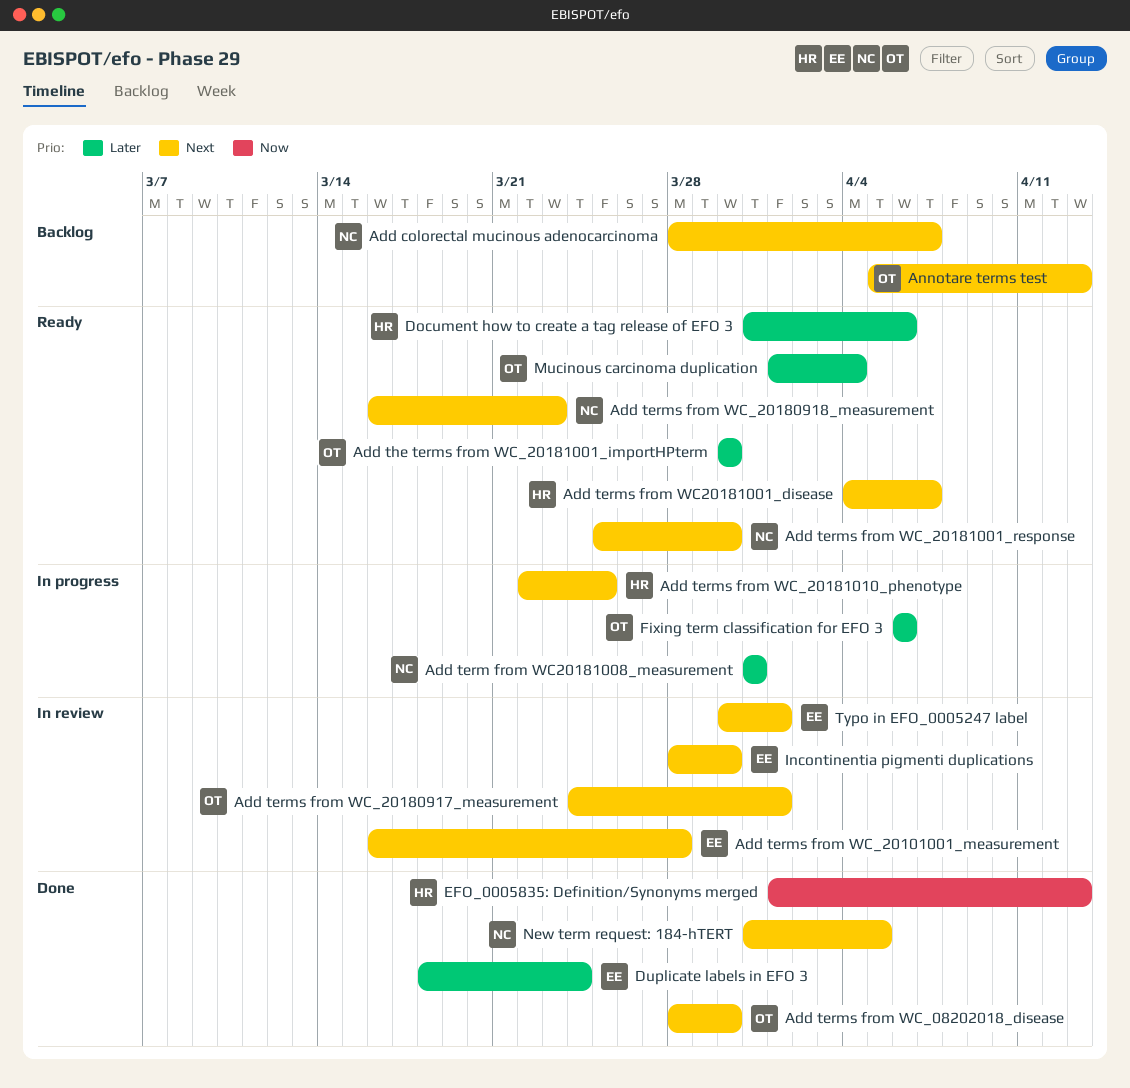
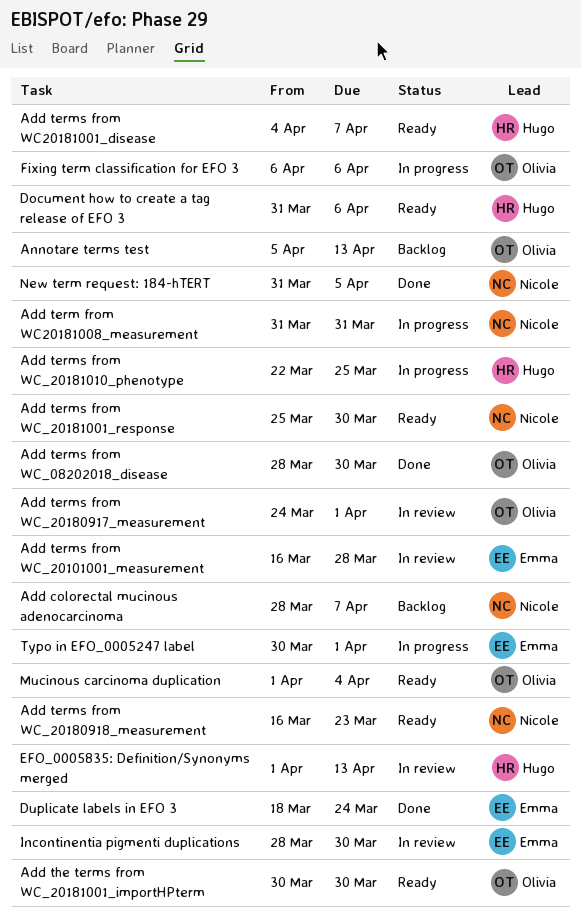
EFO_0005835: Definition/Synonyms merged, status: Done -> In review
Typo in EFO_0005247 label, status: In review -> In progress

